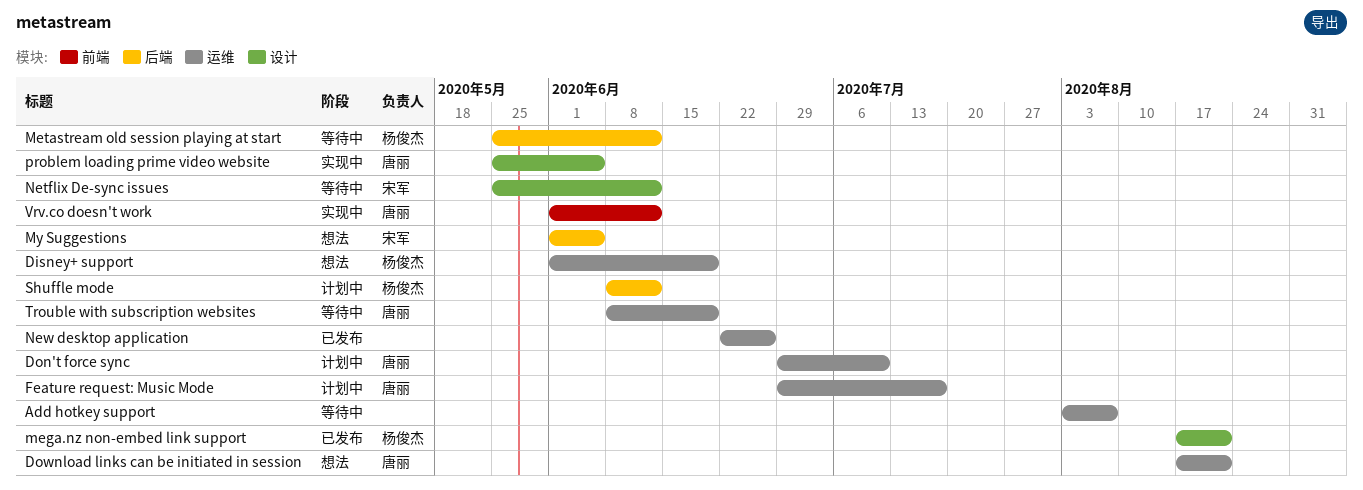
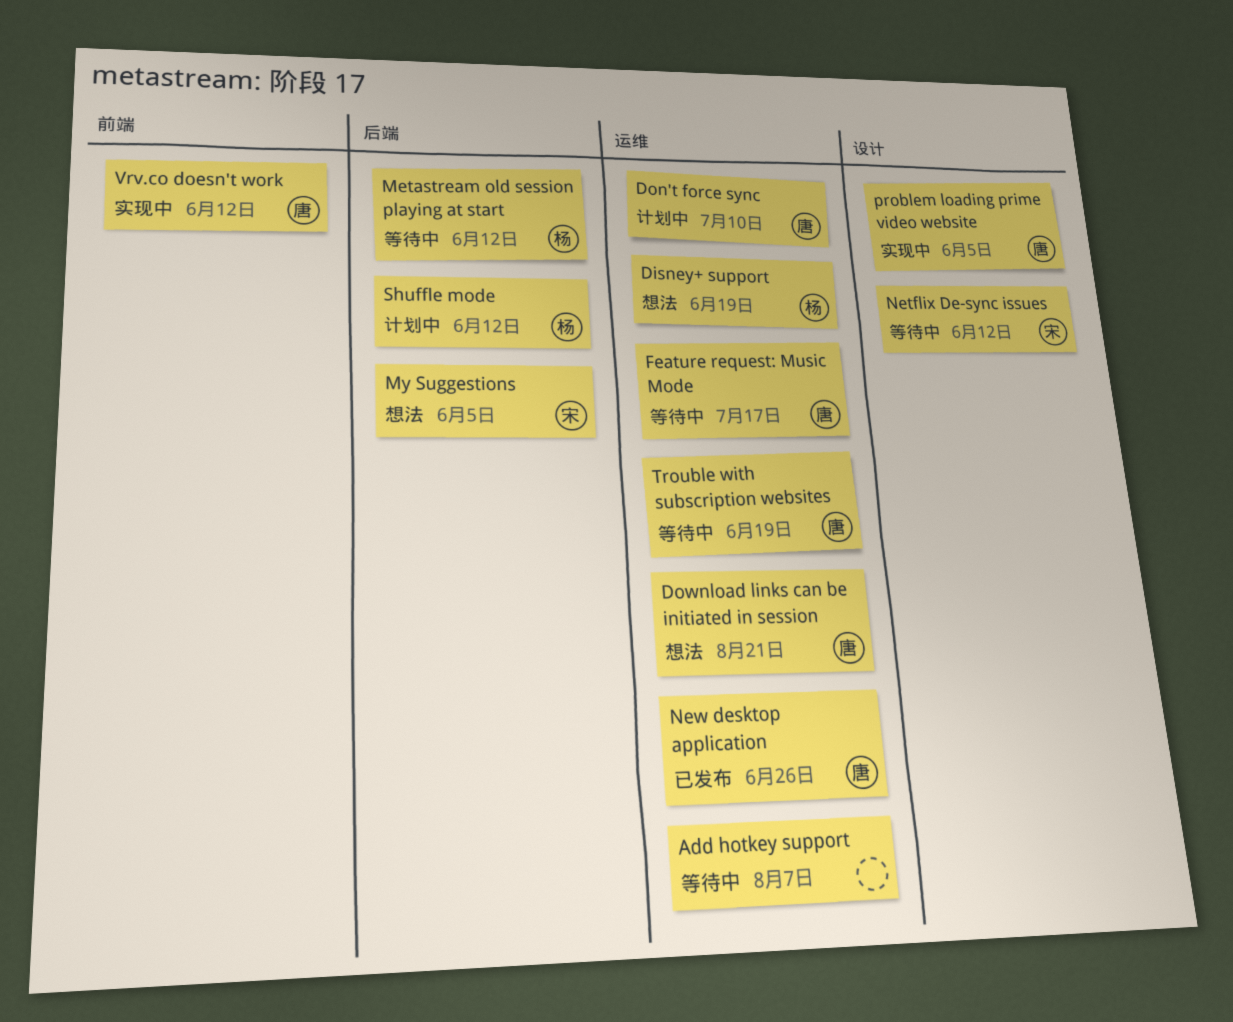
Feature request: Music Mode, status: 计划中 -> 等待中
mega.nz non-embed link support: present -> none
New desktop application, owner: none -> 唐丽

